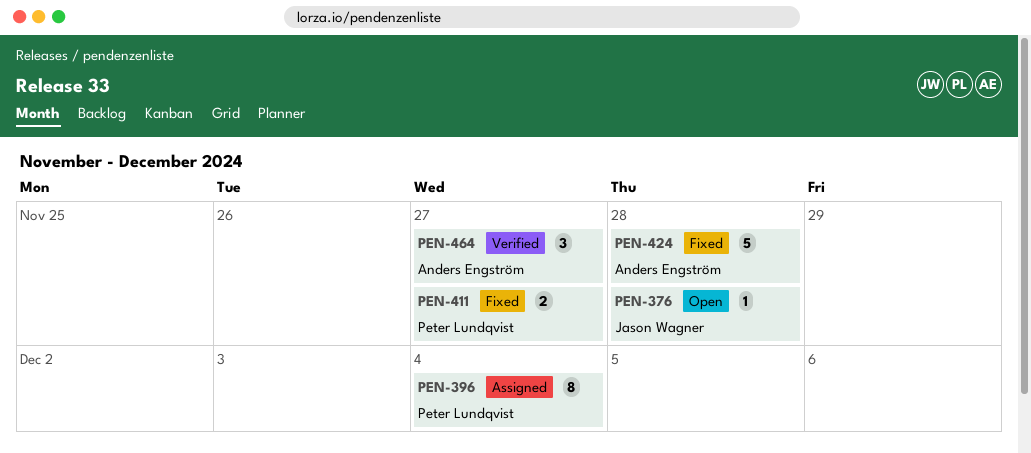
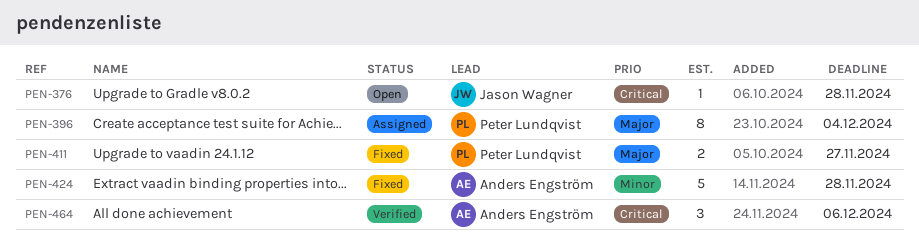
PEN-464, due: Nov 27 -> Dec 6

